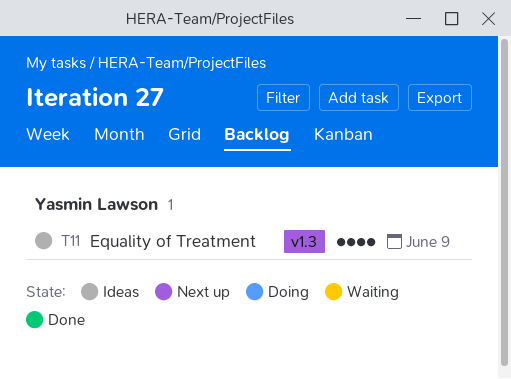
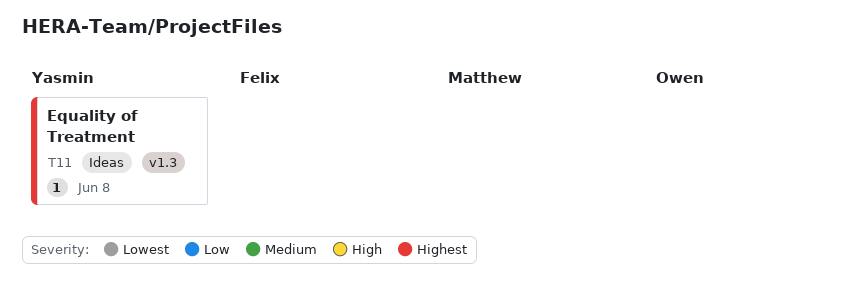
T11, estimate: 4 -> 1
T11, due: Jun 9 -> Jun 8

